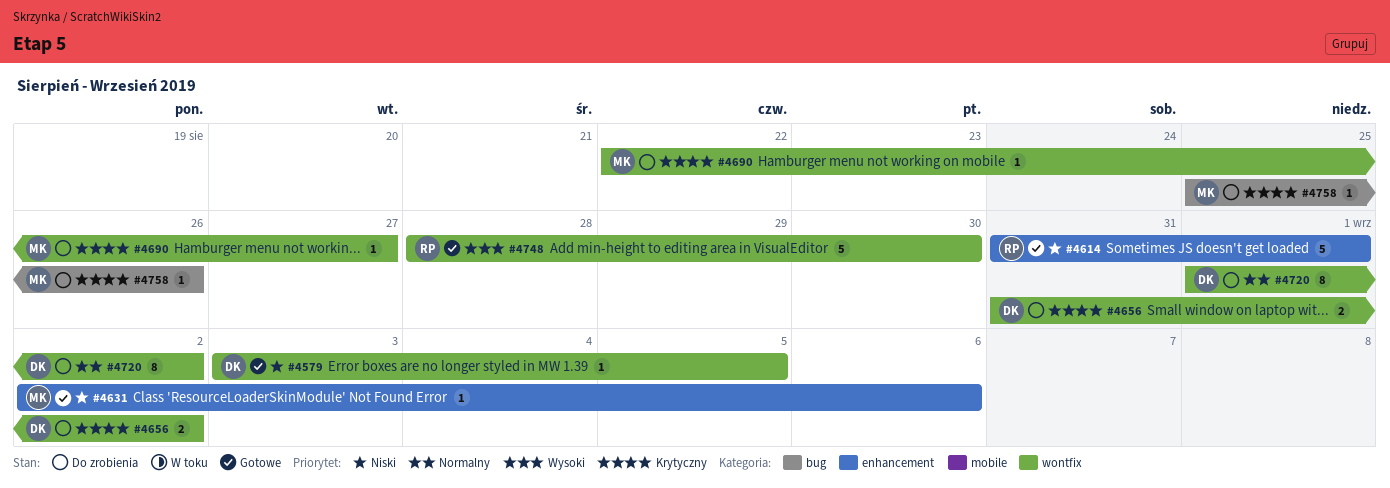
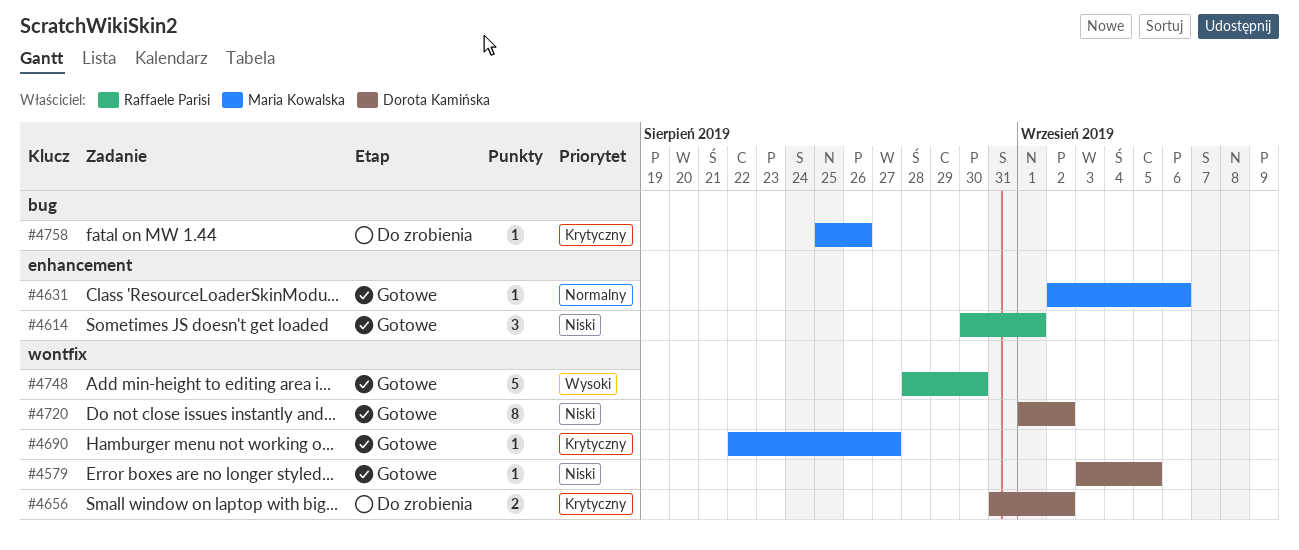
#4614, estimate: 5 -> 3
#4614, start: Aug 31 -> Aug 30
#4631, priority: Niski -> Normalny
#4690, status: Do zrobienia -> Gotowe
#4720, status: Do zrobienia -> Gotowe
#4720, priority: Normalny -> Niski

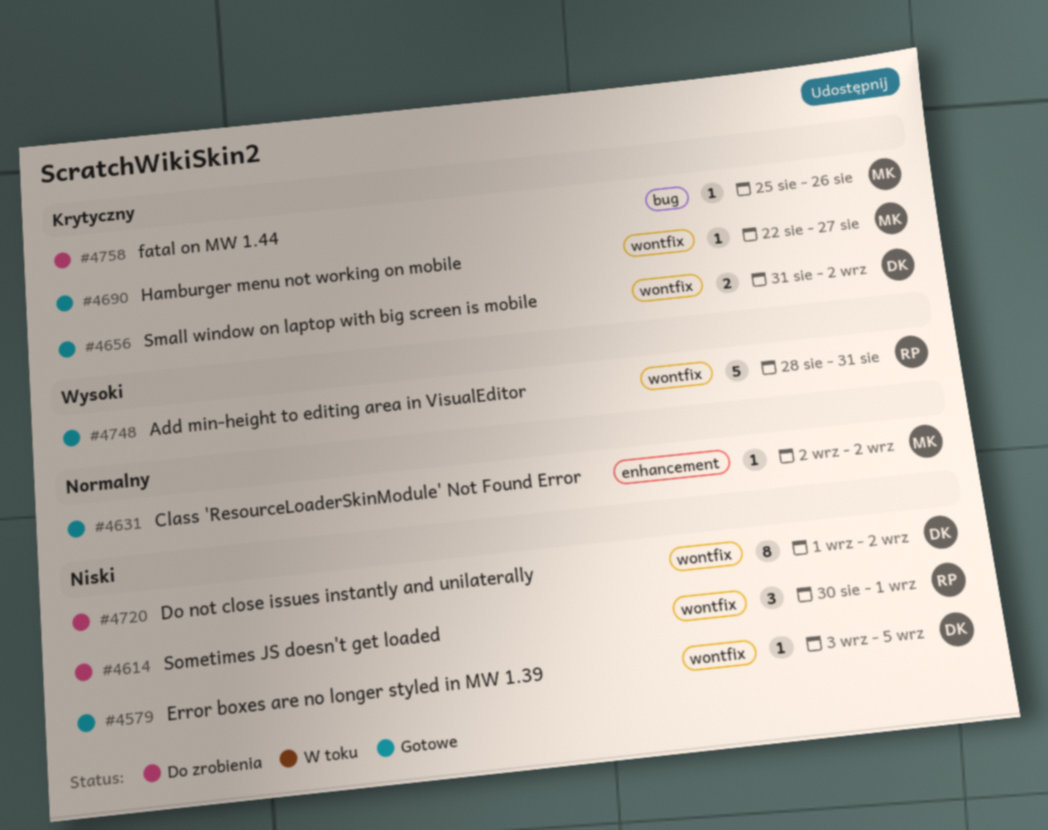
#4614, status: Gotowe -> Do zrobienia
#4614, label: enhancement -> wontfix
#4631, due: Sep 6 -> Sep 2
#4656, status: Do zrobienia -> Gotowe
#4720, status: Gotowe -> Do zrobienia
#4748, due: Aug 30 -> Aug 31

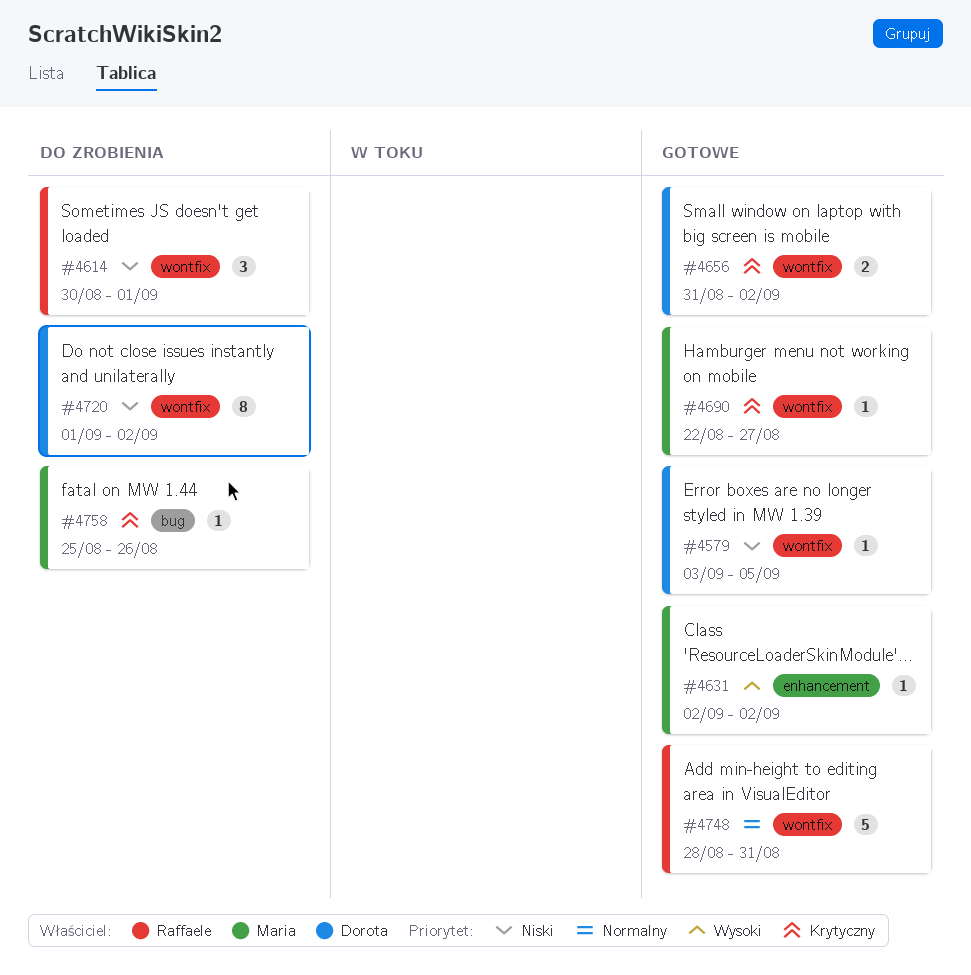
#4631, priority: Normalny -> Wysoki
#4748, priority: Wysoki -> Normalny

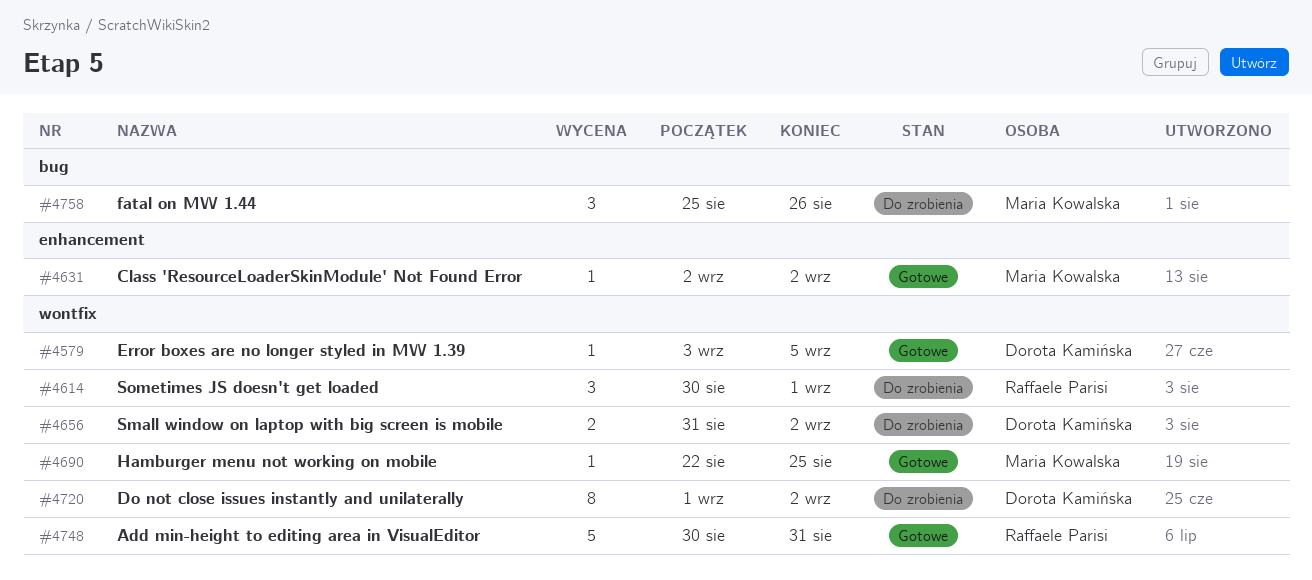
#4656, status: Gotowe -> Do zrobienia
#4690, due: Aug 27 -> Aug 25
#4748, start: Aug 28 -> Aug 30
#4758, estimate: 1 -> 3

